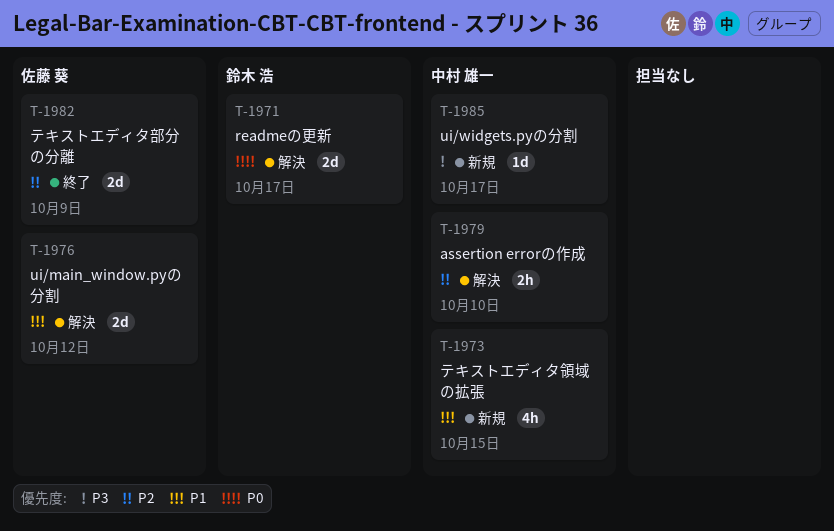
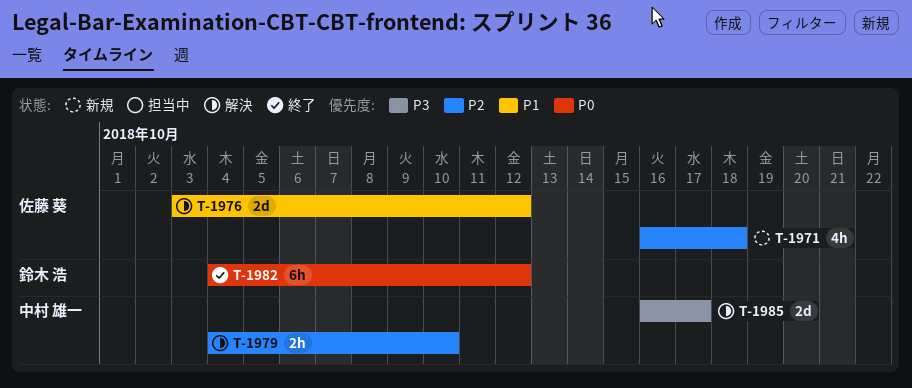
T-1971, status: 解決 -> 新規
T-1971, owner: 鈴木 浩 -> 佐藤 葵
T-1971, priority: P0 -> P2
T-1971, estimate: 2d -> 4h
T-1971, due: Oct 17 -> Oct 18
T-1973: present -> none
T-1982, owner: 佐藤 葵 -> 鈴木 浩
T-1982, priority: P2 -> P0
T-1982, estimate: 2d -> 6h
T-1982, due: Oct 9 -> Oct 12
T-1985, status: 新規 -> 解決
T-1985, estimate: 1d -> 2d

